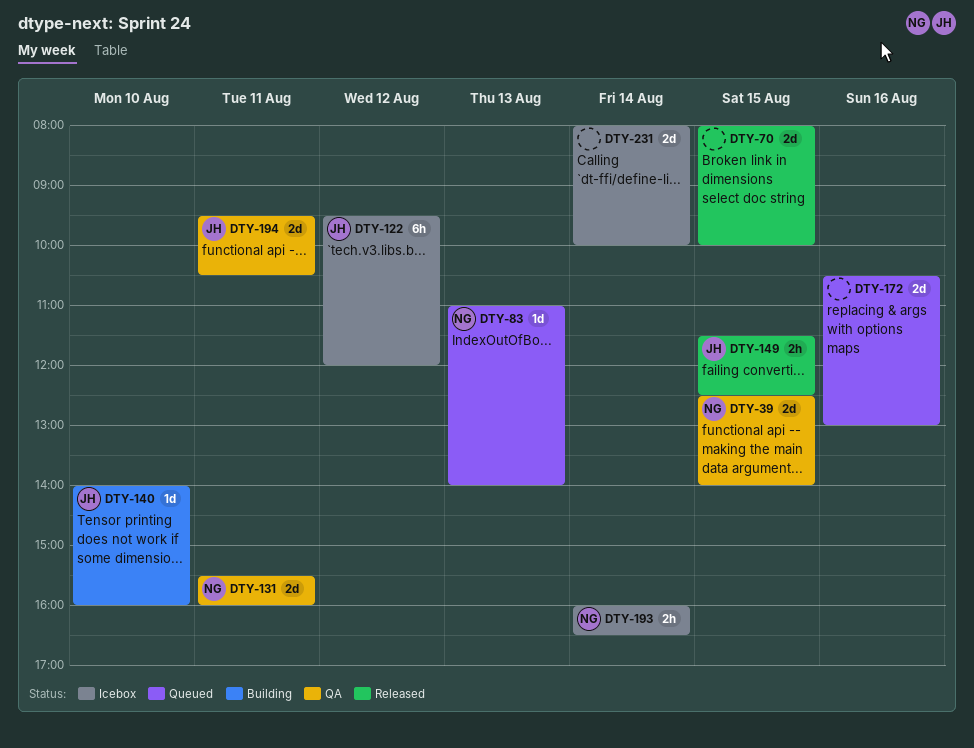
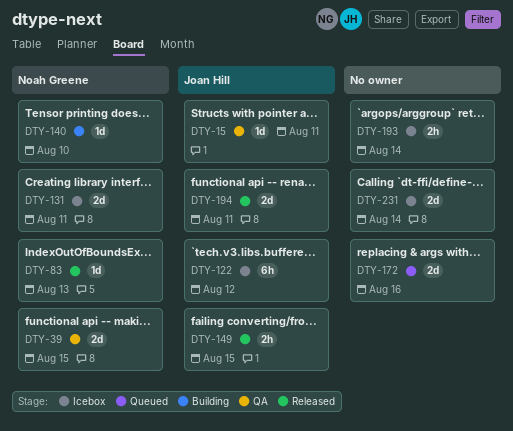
DTY-15: none -> present
DTY-70: present -> none
DTY-83, status: Queued -> Released
DTY-131, status: QA -> Icebox
DTY-140, owner: Joan Hill -> Noah Greene
DTY-193, owner: Noah Greene -> none
DTY-194, status: QA -> Released

